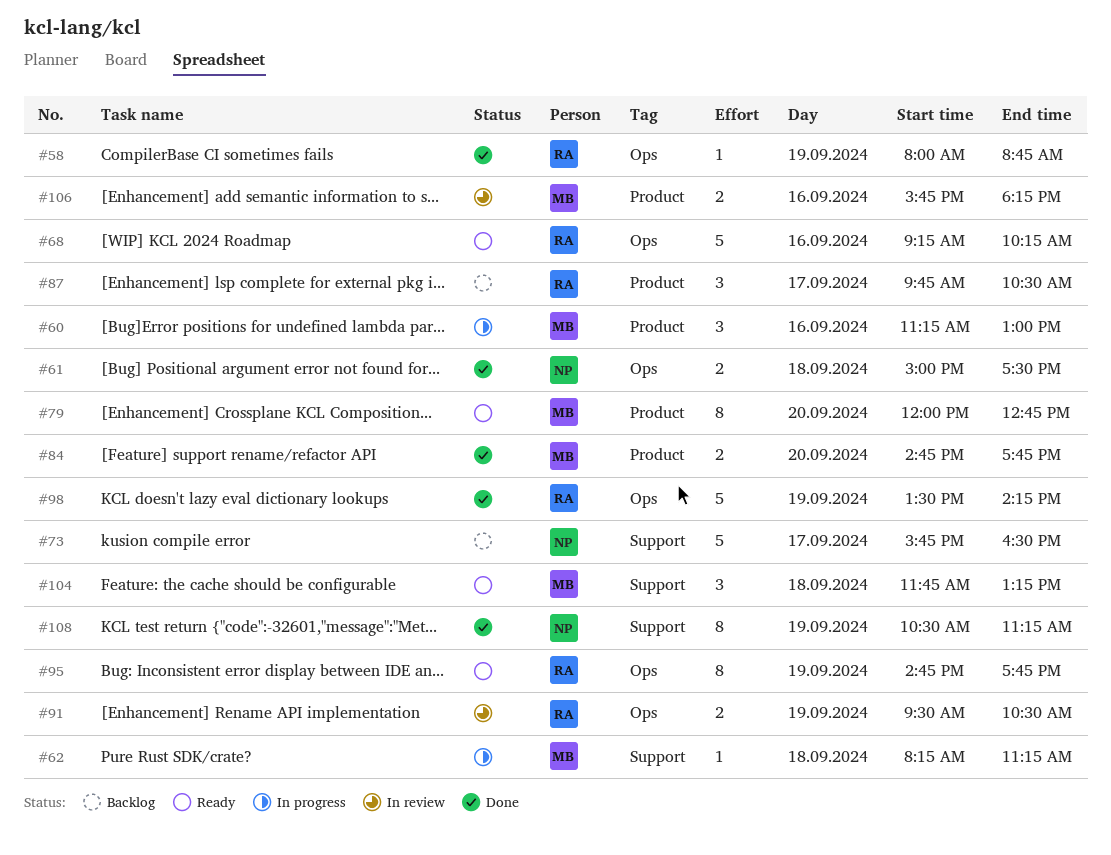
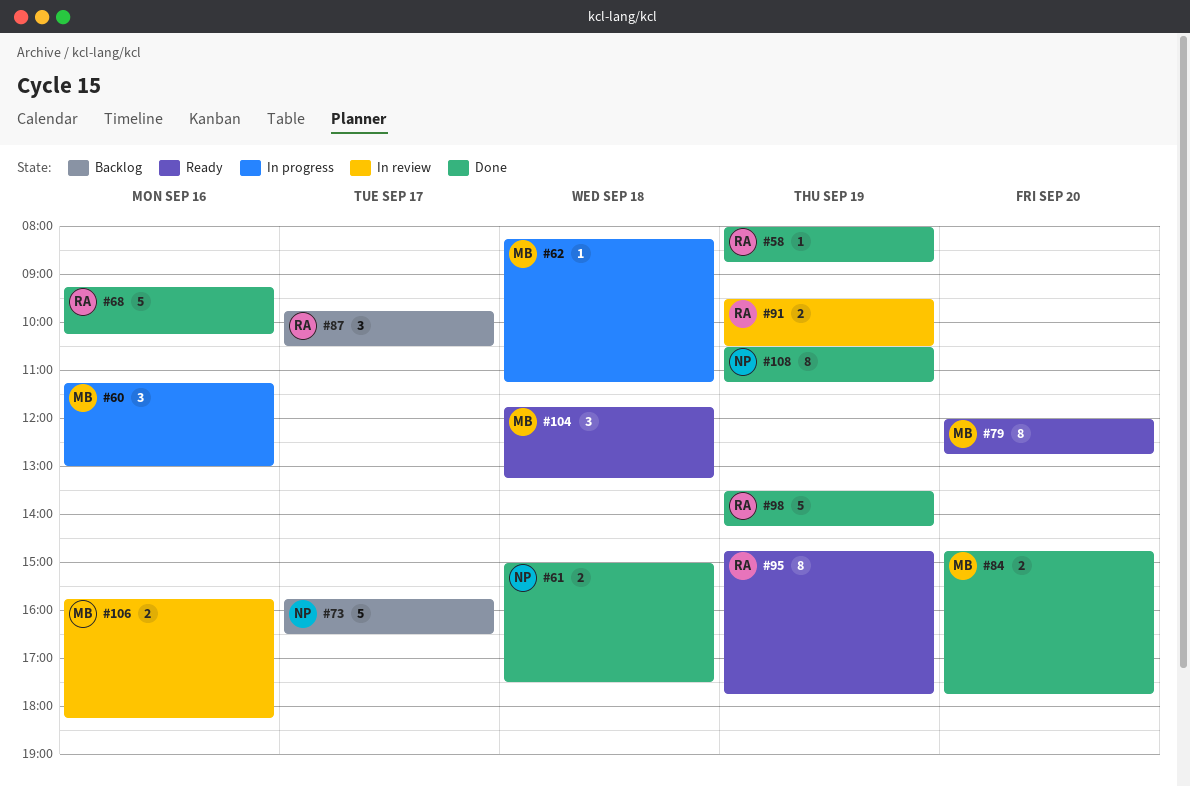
#68, status: Ready -> Done

